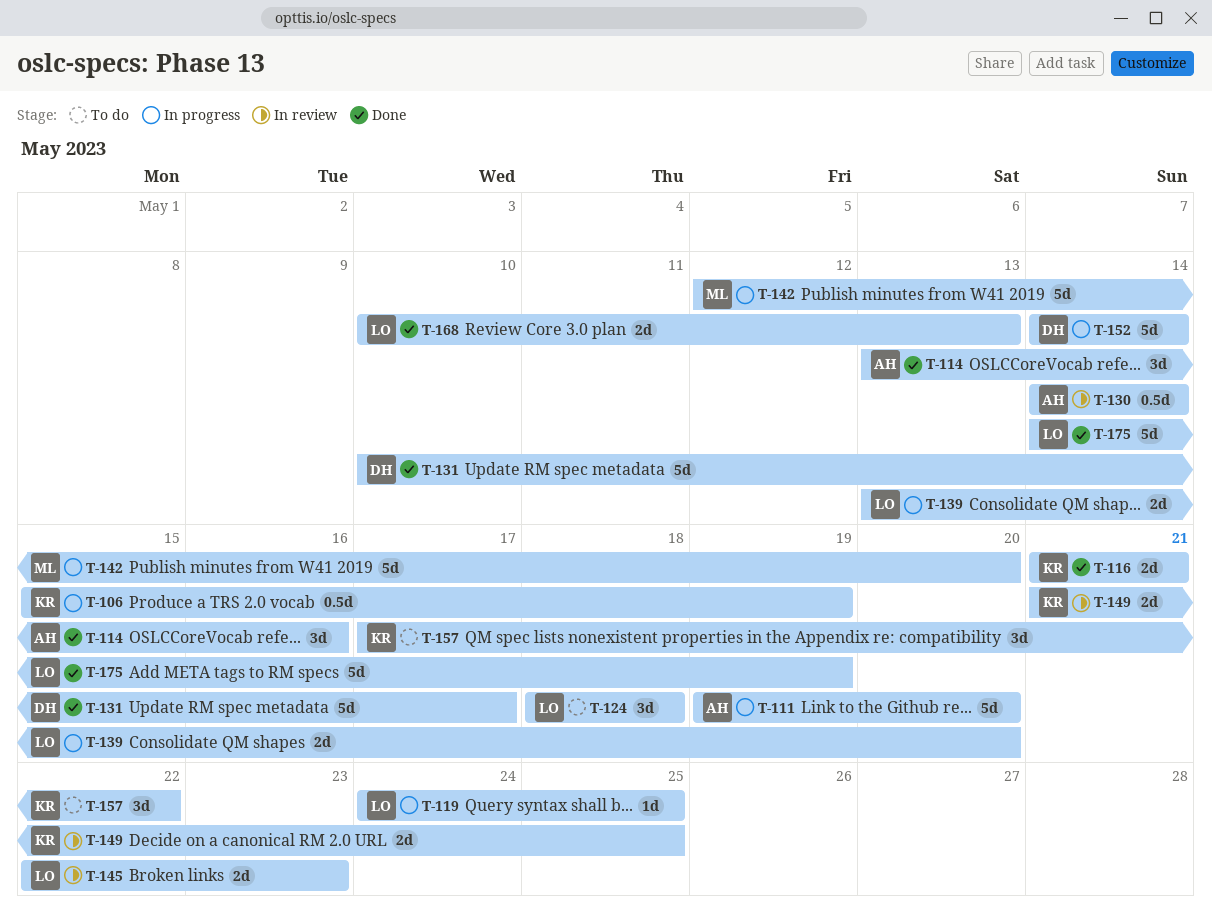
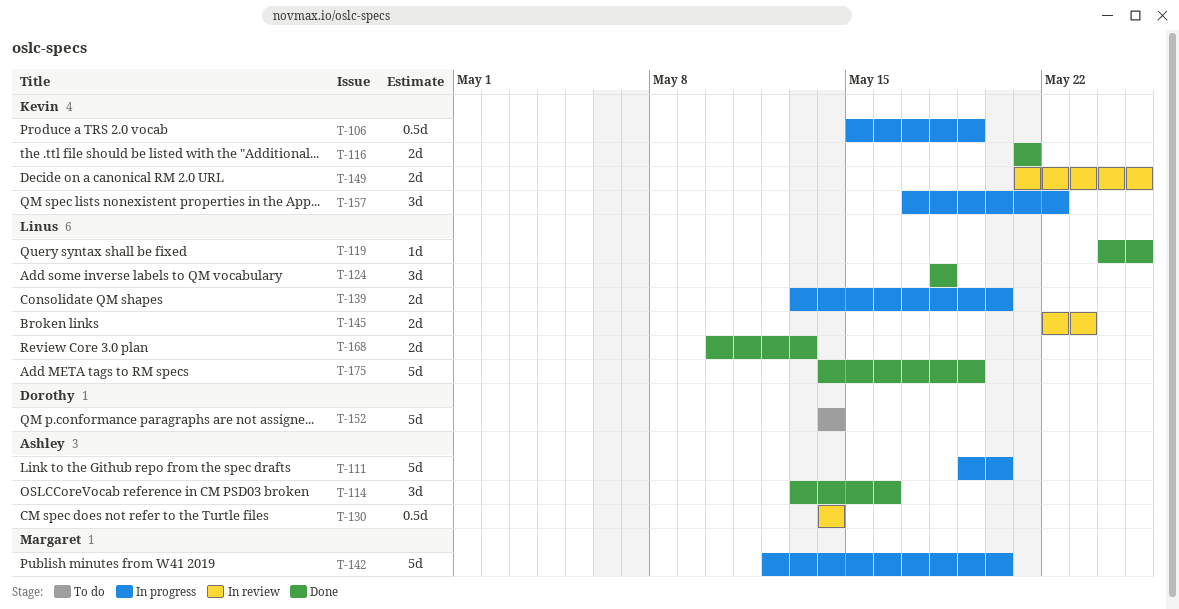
T-119, status: In progress -> Done
T-124, status: To do -> Done
T-131: present -> none
T-152, status: In progress -> To do
T-157, status: To do -> In progress

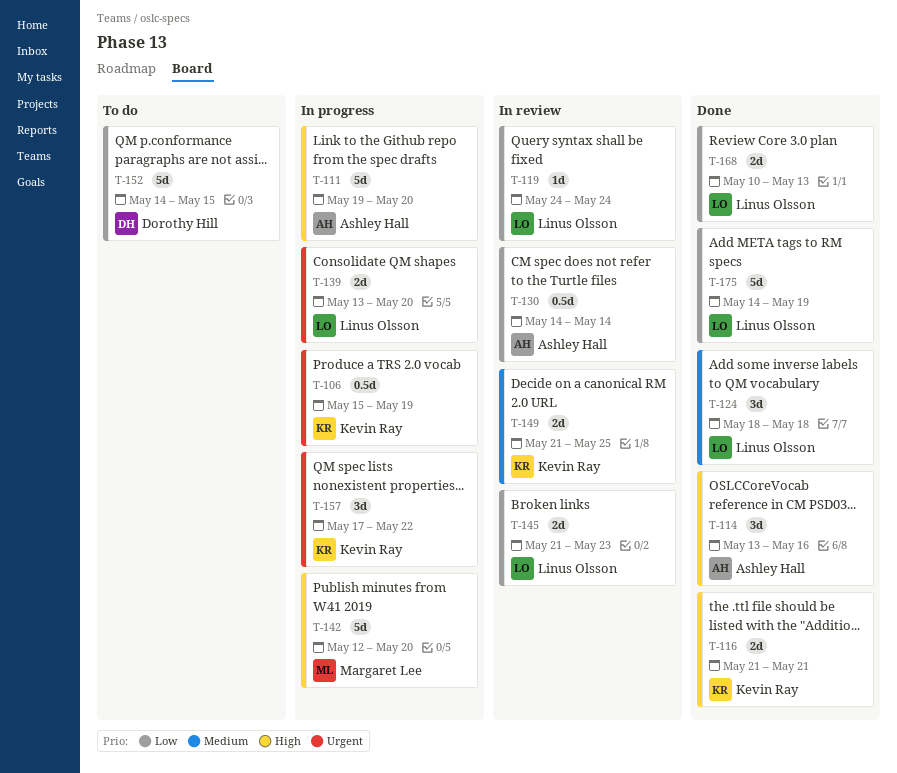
T-119, status: Done -> In review
T-119, due: May 25 -> May 24
T-145, start: May 22 -> May 21
T-152, due: May 14 -> May 15

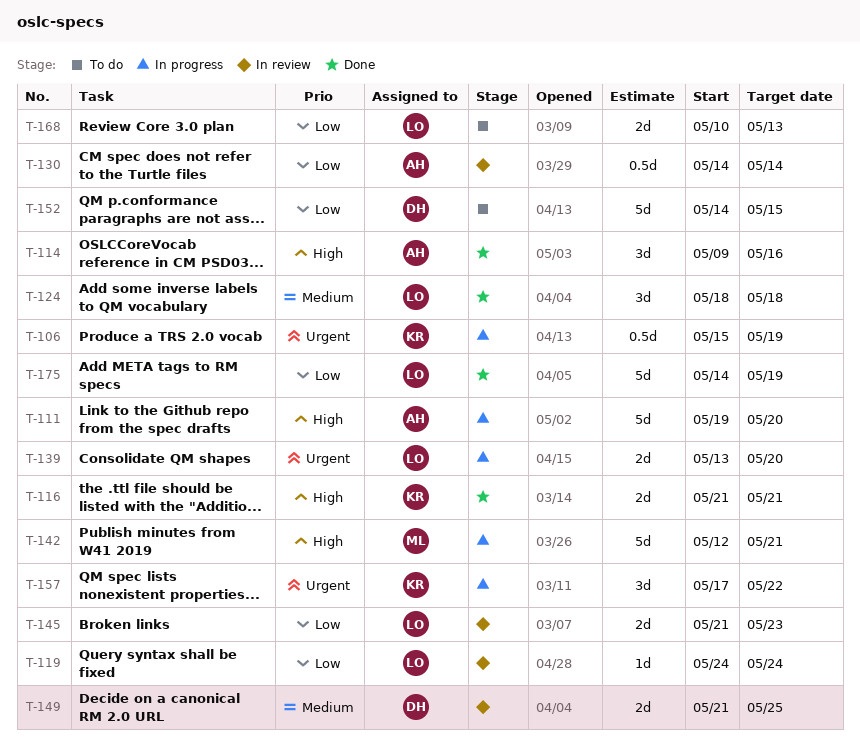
T-114, start: May 13 -> May 9
T-142, due: May 20 -> May 21
T-149, owner: Kevin Ray -> Dorothy Hill
T-168, status: Done -> To do

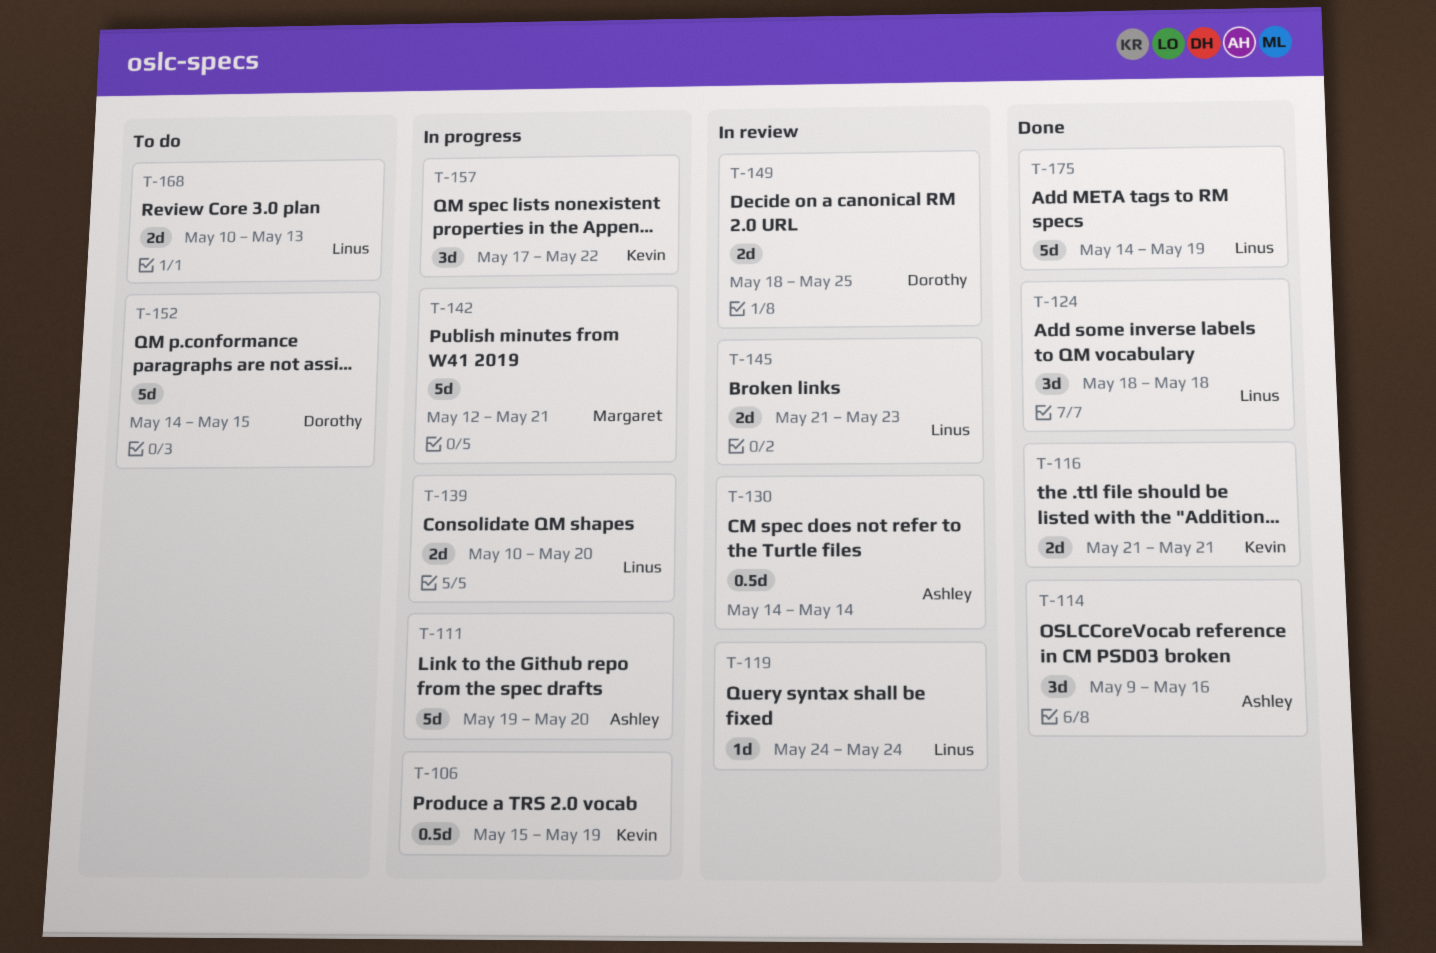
T-139, start: May 13 -> May 10
T-149, start: May 21 -> May 18

